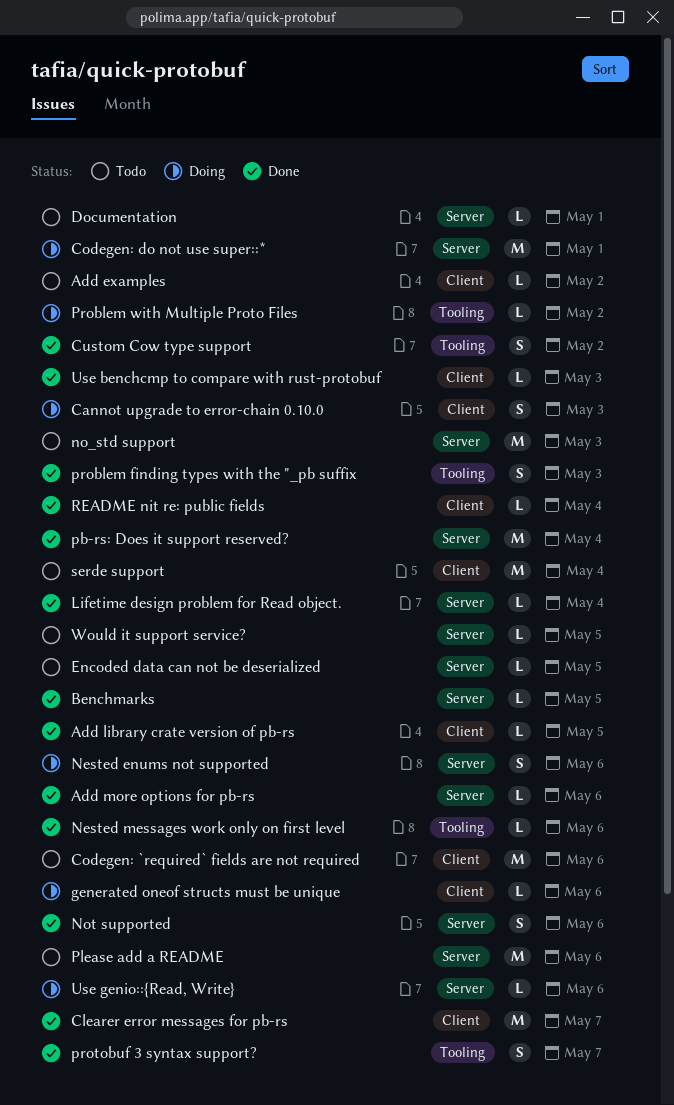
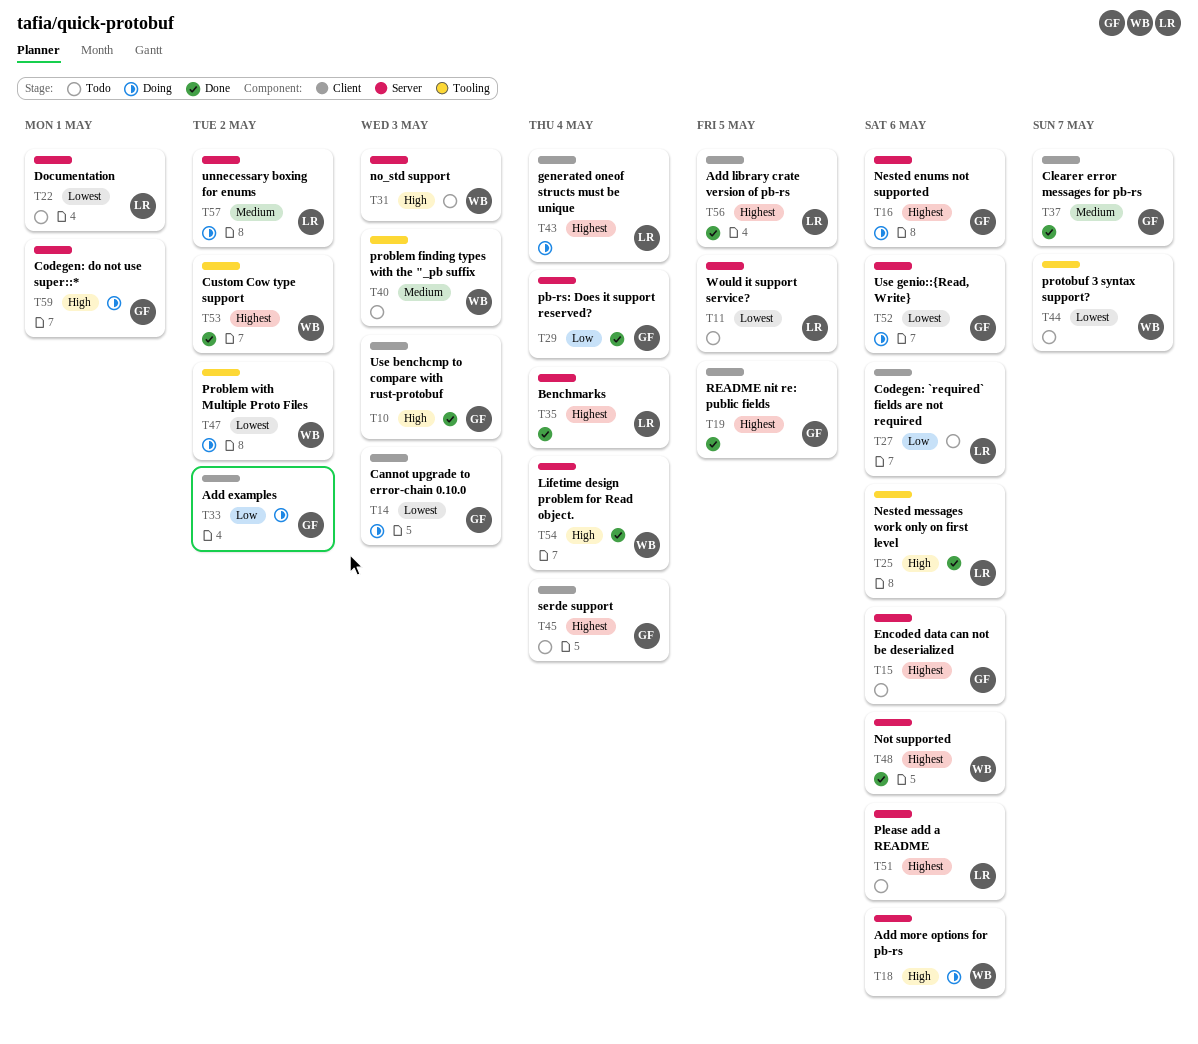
Add examples, status: Todo -> Doing
Add more options for pb-rs, status: Done -> Doing
Benchmarks, due: May 5 -> May 4
Encoded data can not be deserialized, due: May 5 -> May 6
generated oneof structs must be unique, due: May 6 -> May 4
problem finding types with the "_pb suffix, status: Done -> Todo
protobuf 3 syntax support?, status: Done -> Todo
README nit re: public fields, due: May 4 -> May 5
unnecessary boxing for enums: none -> present

